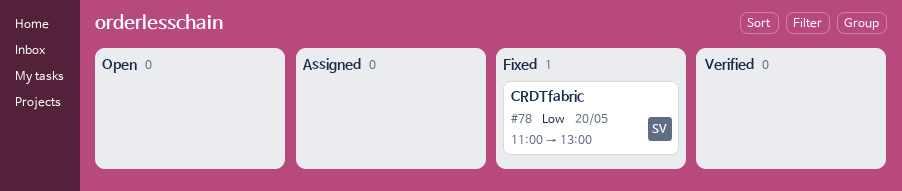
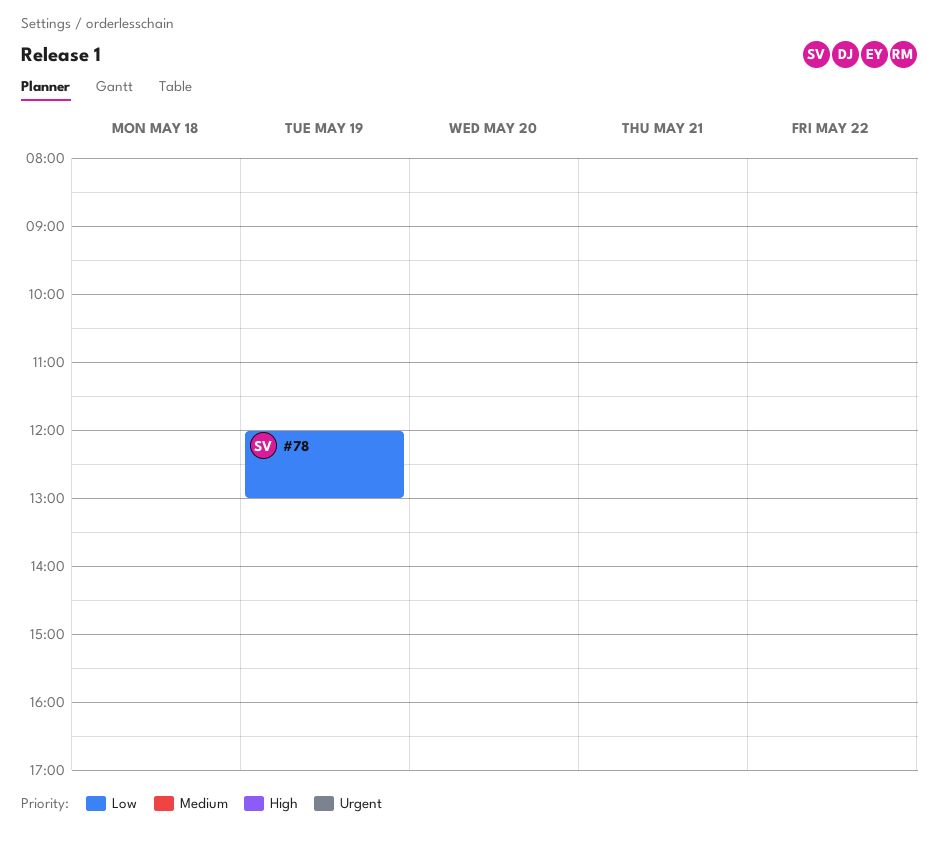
#78, day: May 20 -> May 19
#78, begins: 11:00 -> 12:00

